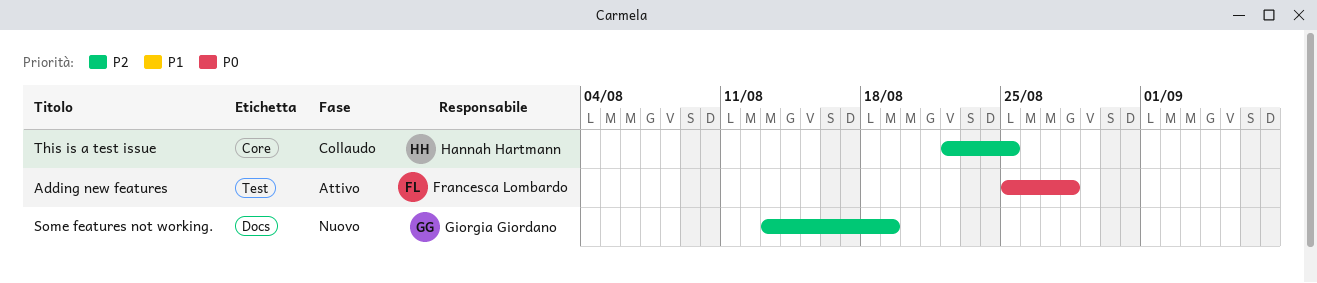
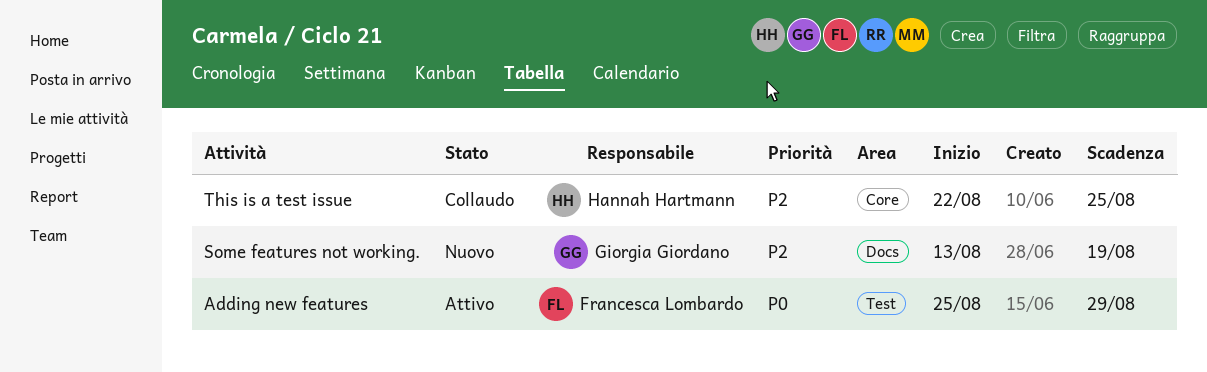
Adding new features, due: Aug 28 -> Aug 29

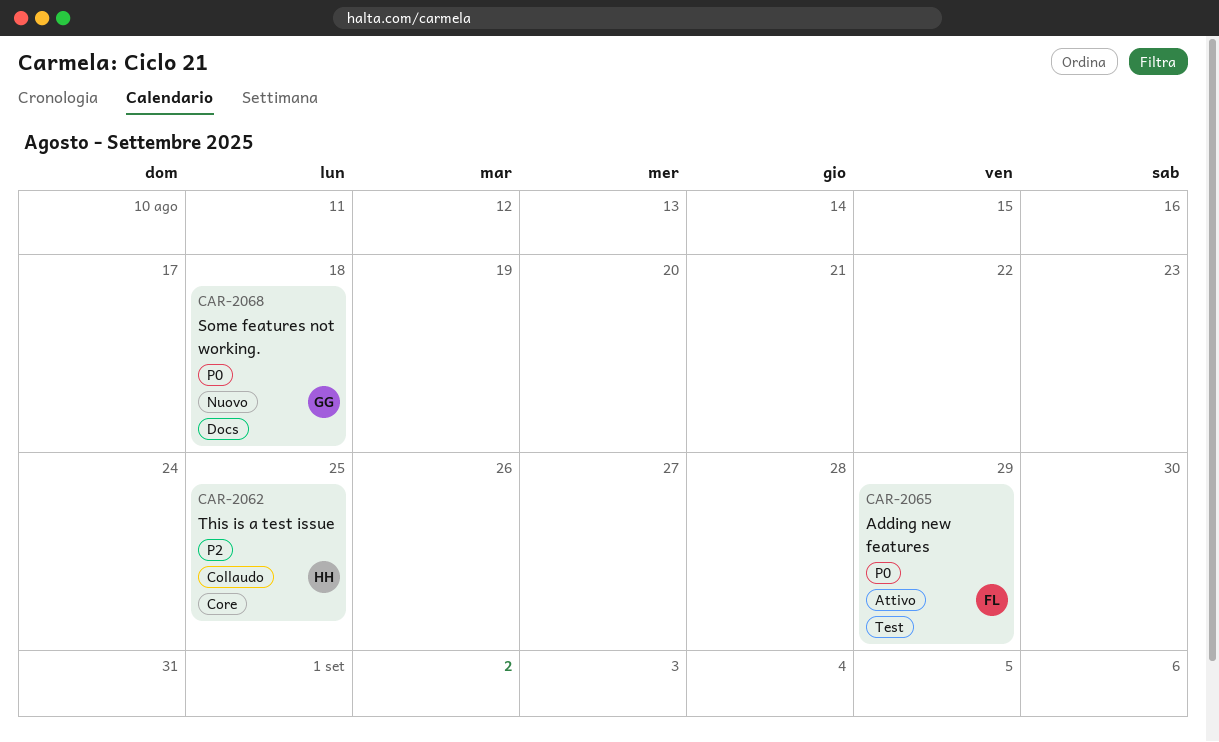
Some features not working., priority: P2 -> P0
Some features not working., due: Aug 19 -> Aug 18

